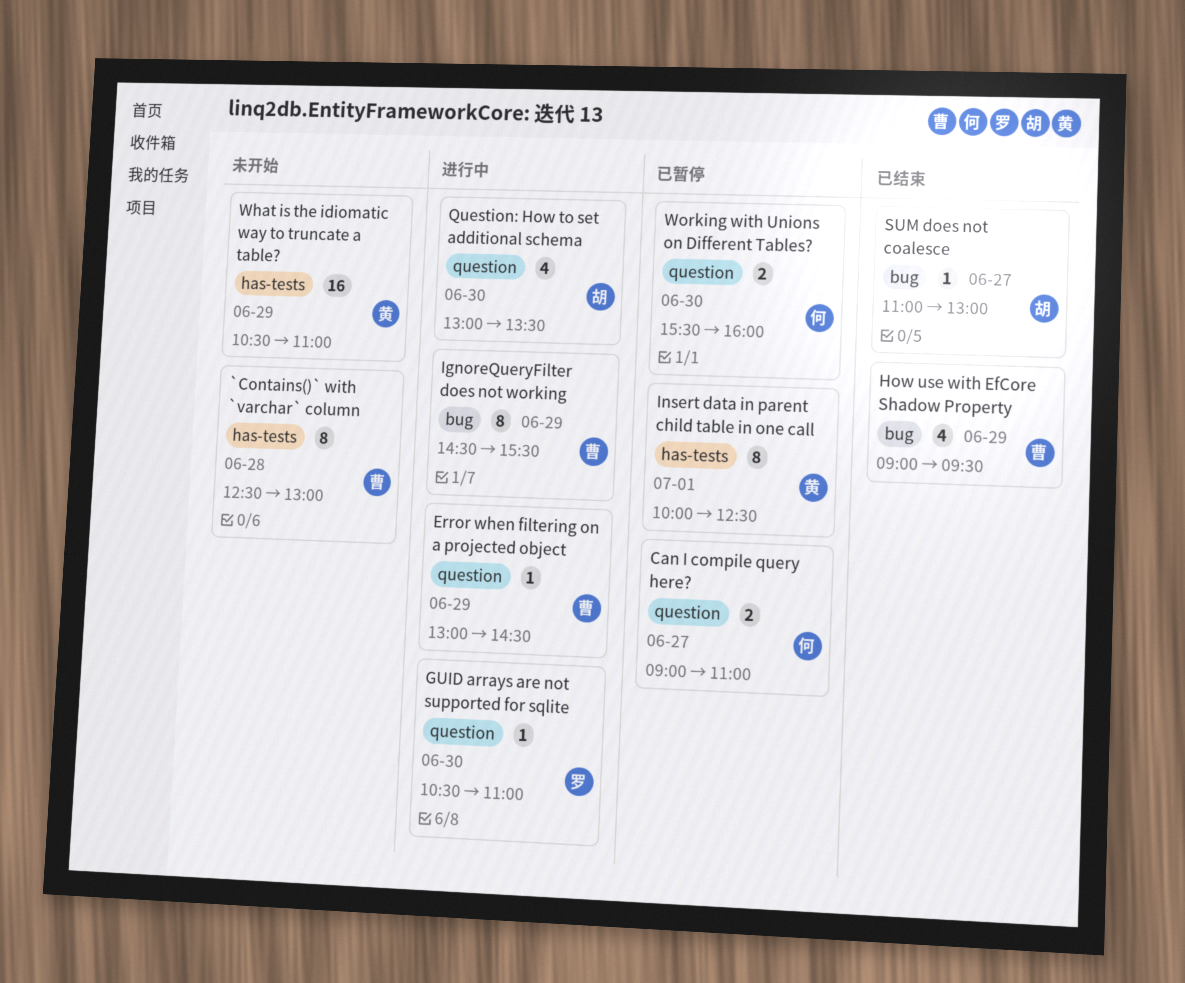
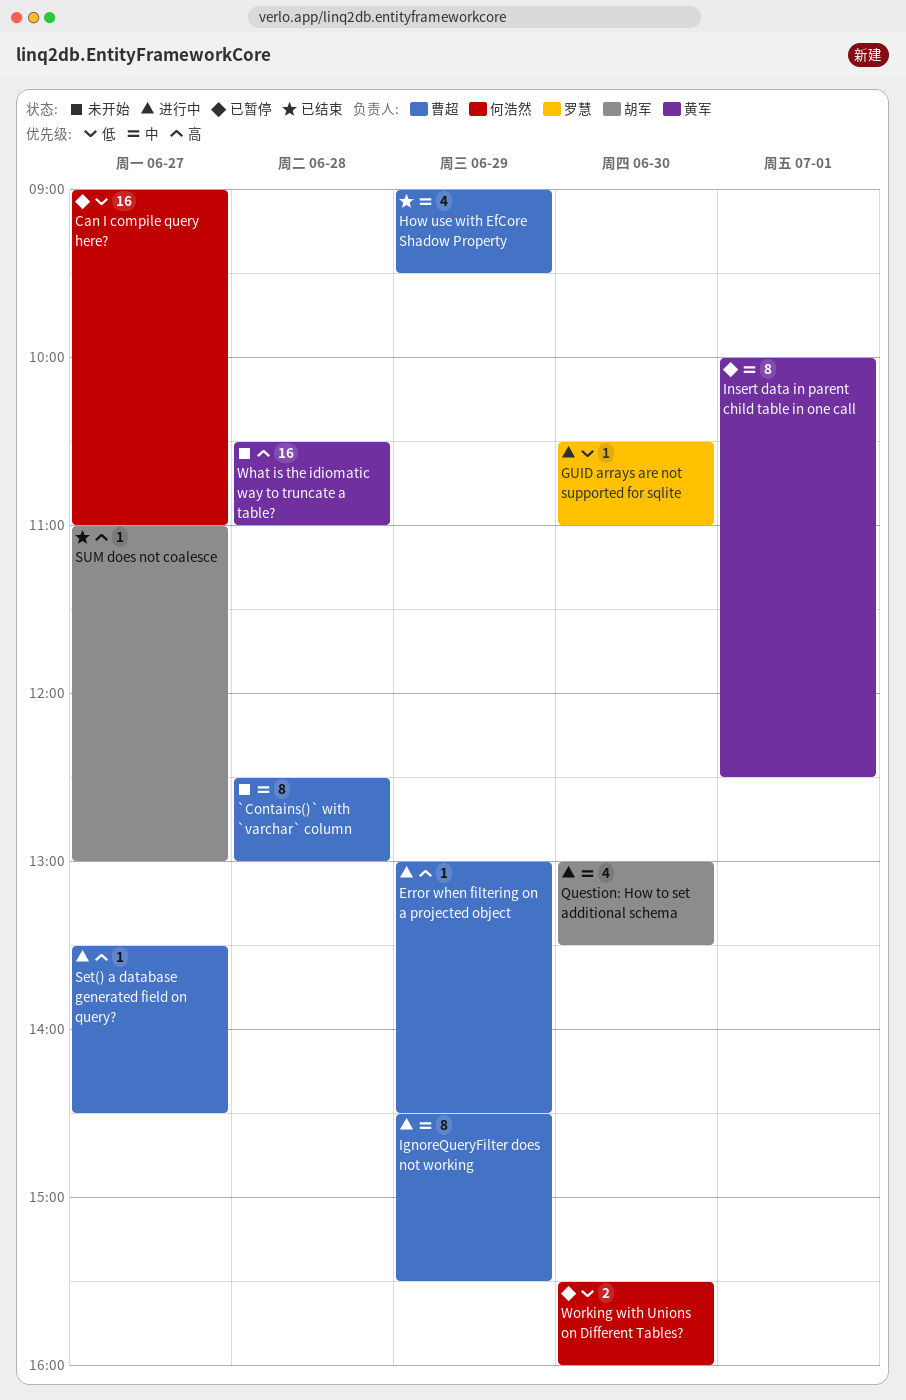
Can I compile query here?, estimate: 2 -> 16
Set() a database generated field on query?: none -> present
What is the idiomatic way to truncate a table?, day: Jun 29 -> Jun 28

